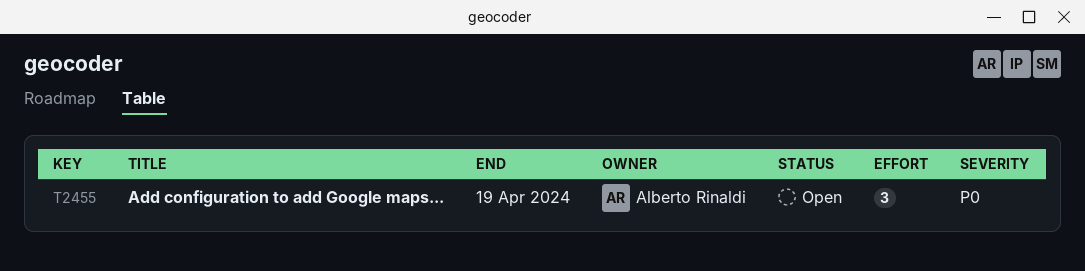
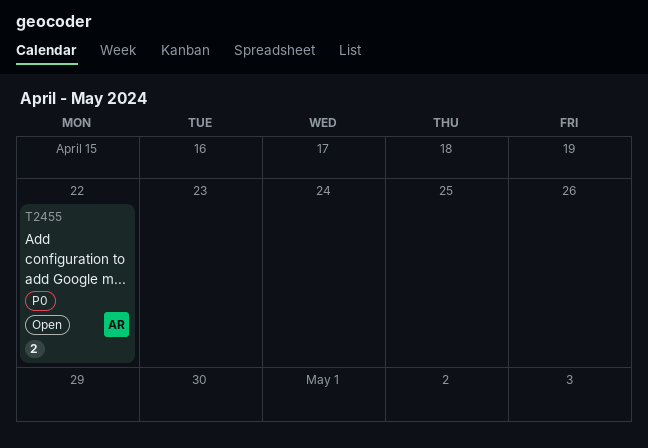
T2455, estimate: 3 -> 2
T2455, due: Apr 19 -> Apr 22

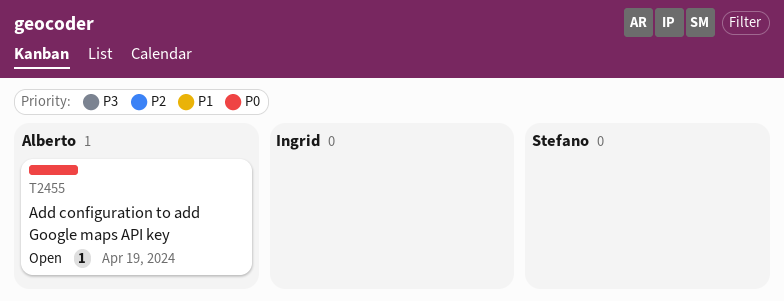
T2455, estimate: 2 -> 1
T2455, due: Apr 22 -> Apr 19

